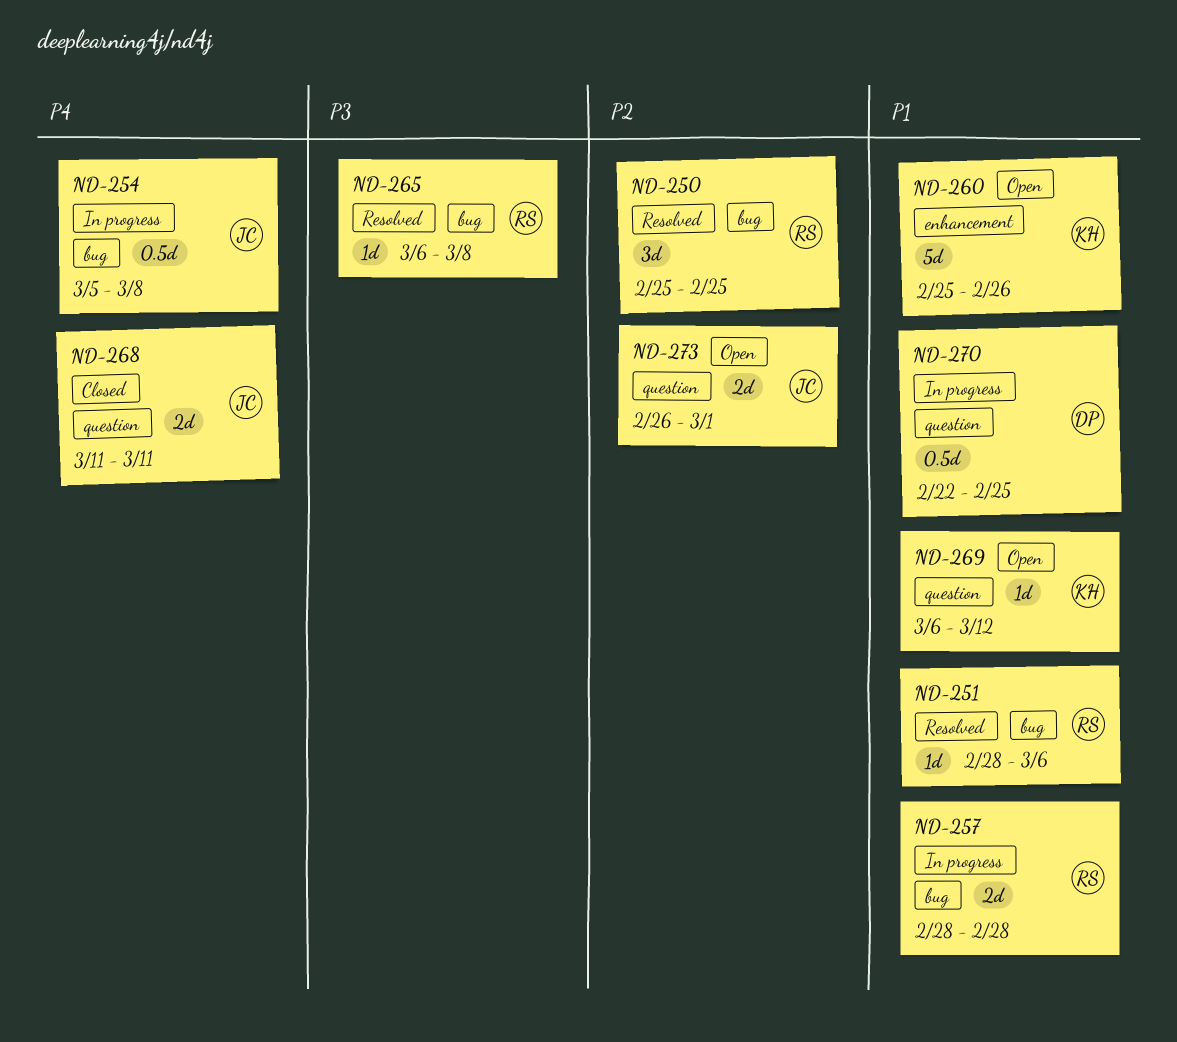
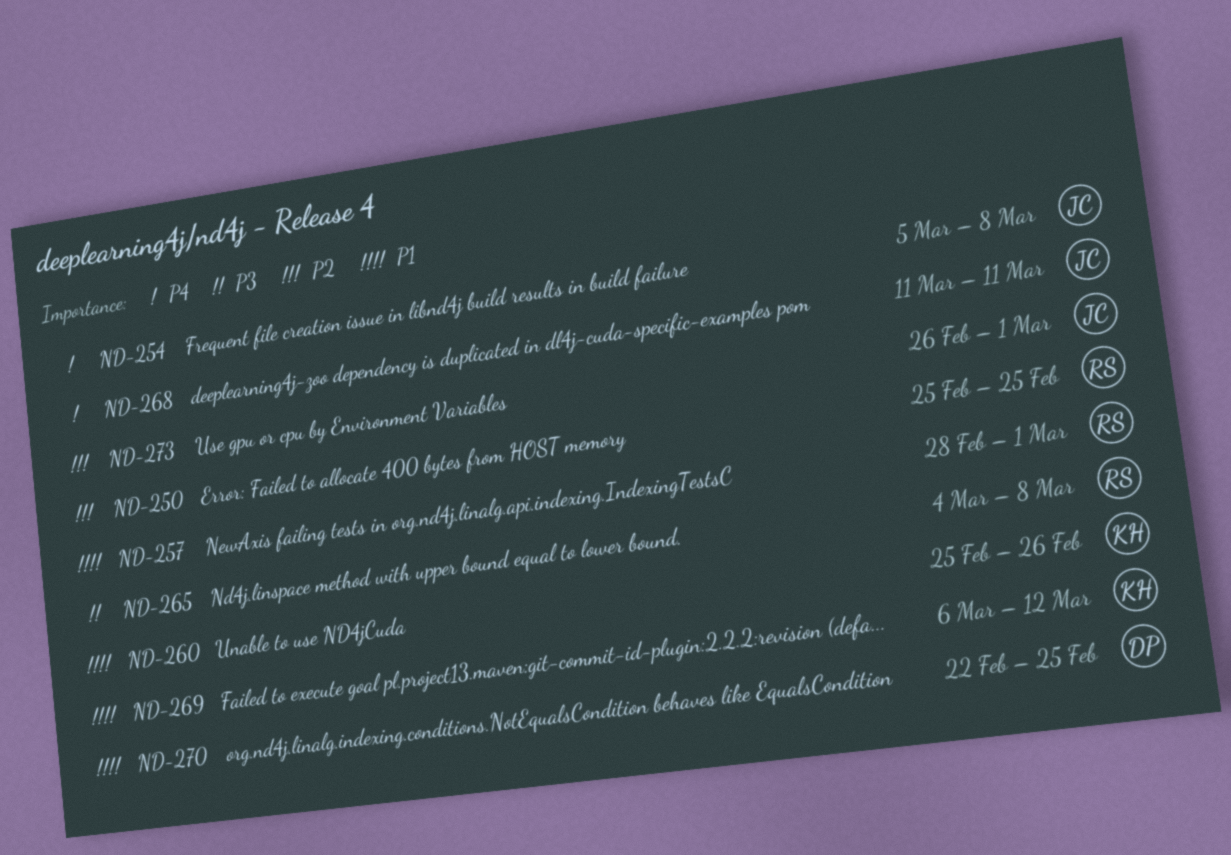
ND-251: present -> none
ND-257, due: Feb 28 -> Mar 1
ND-265, start: Mar 6 -> Mar 4

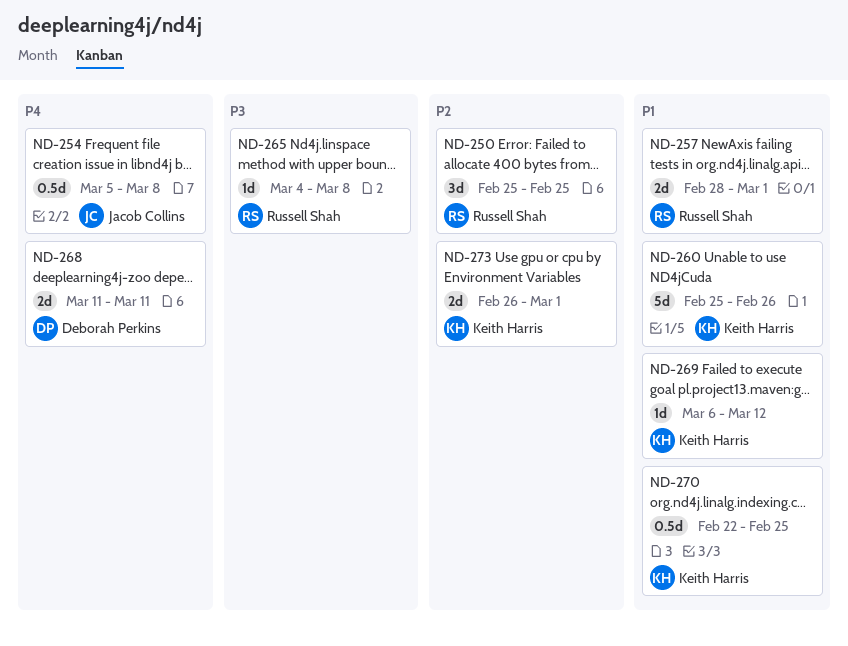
ND-268, owner: Jacob Collins -> Deborah Perkins
ND-270, owner: Deborah Perkins -> Keith Harris
ND-273, owner: Jacob Collins -> Keith Harris

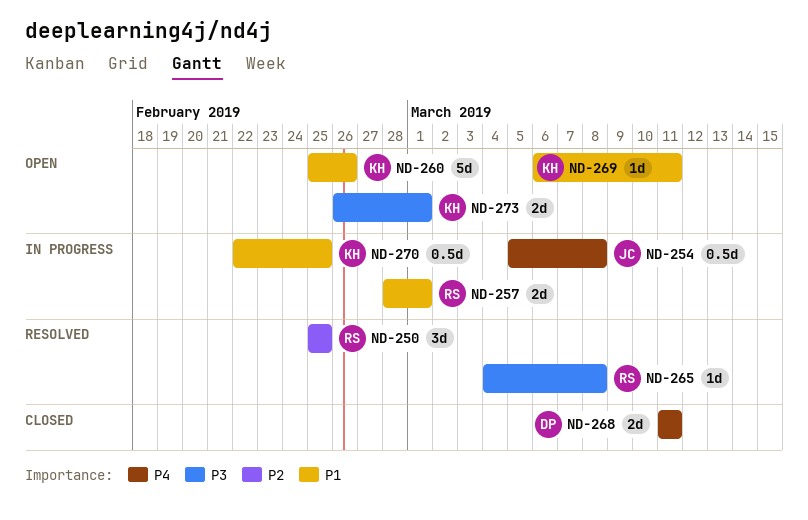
ND-269, due: Mar 12 -> Mar 11
ND-273, priority: P2 -> P3

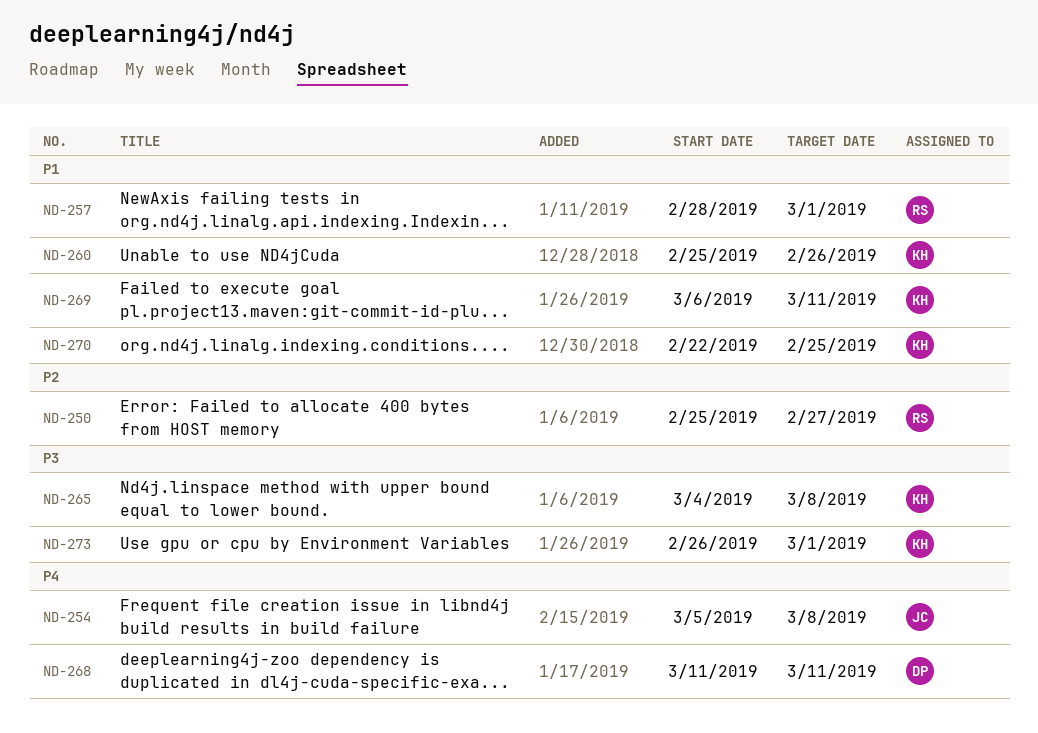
ND-250, due: Feb 25 -> Feb 27
ND-265, owner: RS -> KH

